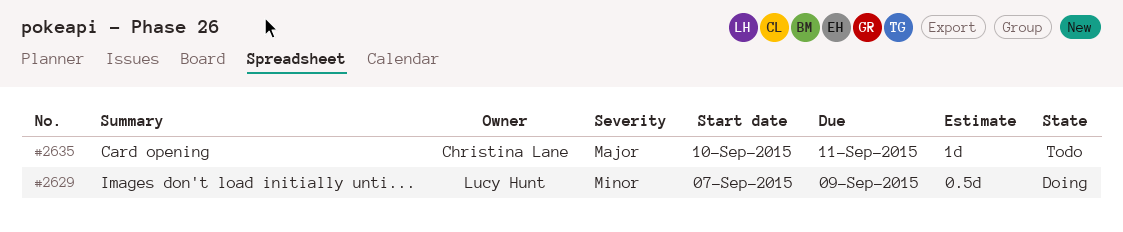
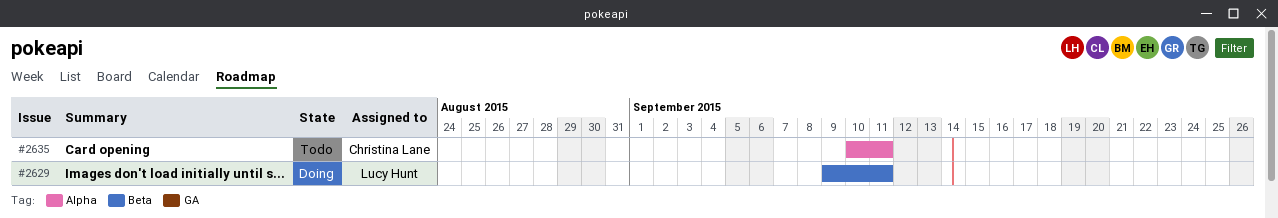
#2629, start: Sep 7 -> Sep 9
#2629, due: Sep 9 -> Sep 11

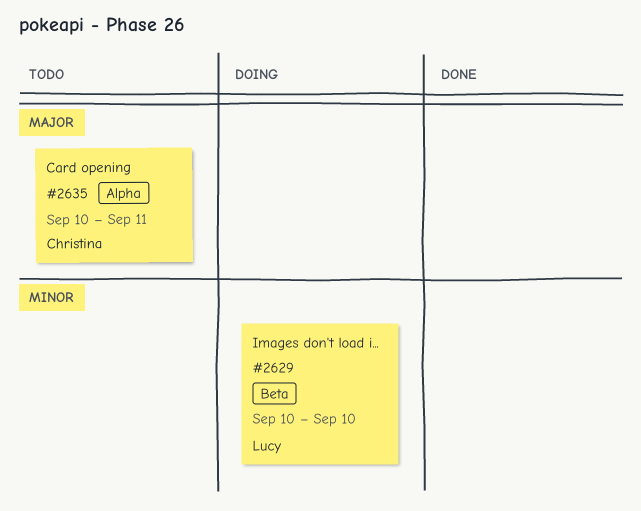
#2629, start: Sep 9 -> Sep 10
#2629, due: Sep 11 -> Sep 10

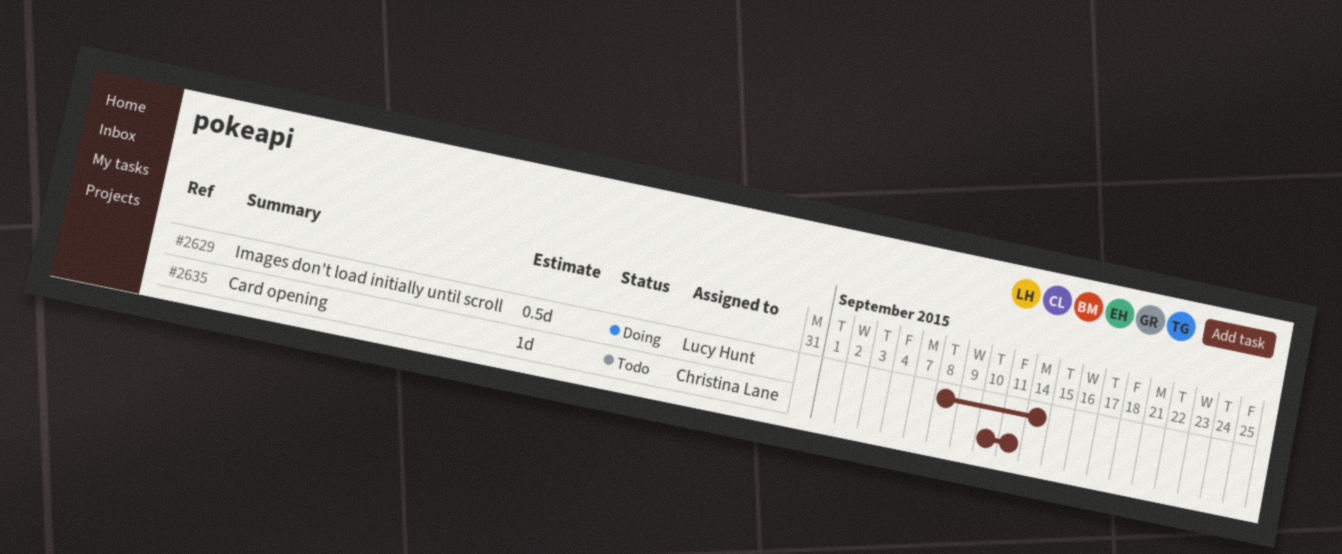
#2629, start: Sep 10 -> Sep 8
#2629, due: Sep 10 -> Sep 14

